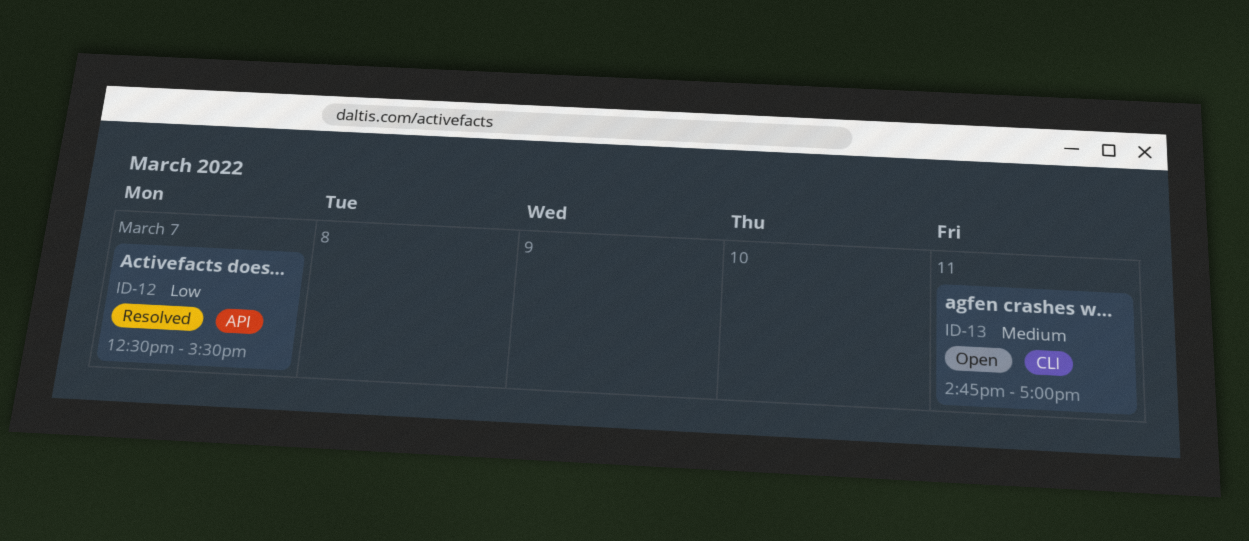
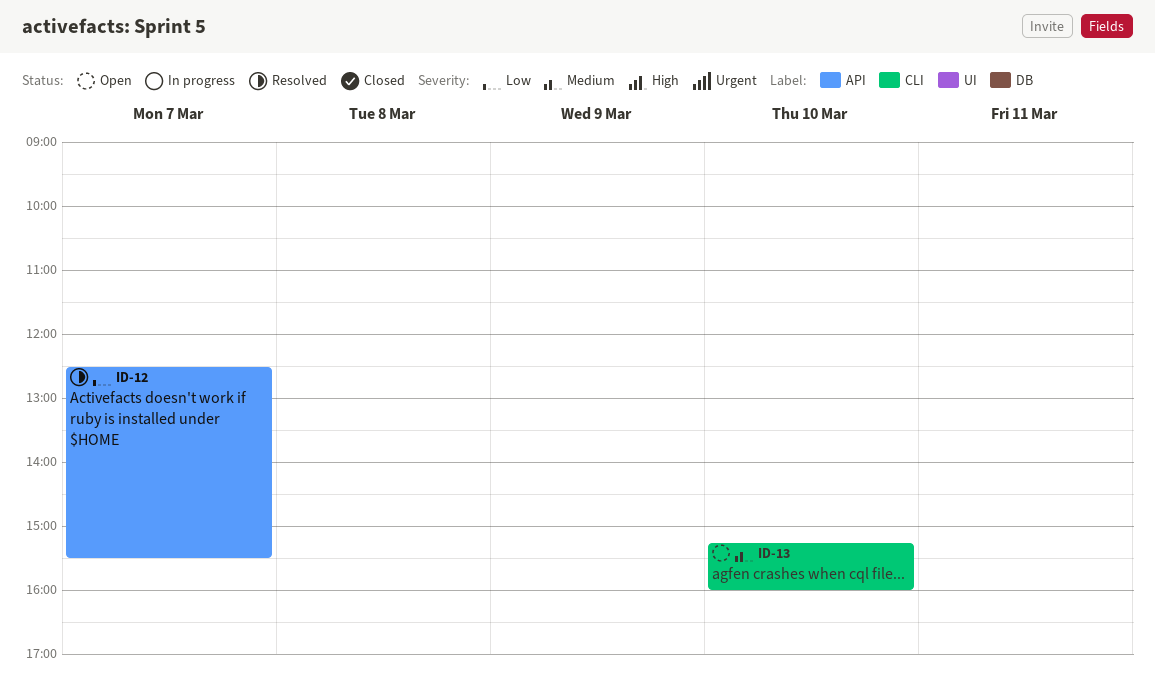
ID-13, day: Mar 11 -> Mar 10
ID-13, begins: 14:45 -> 15:15
ID-13, ends: 17:00 -> 16:00

